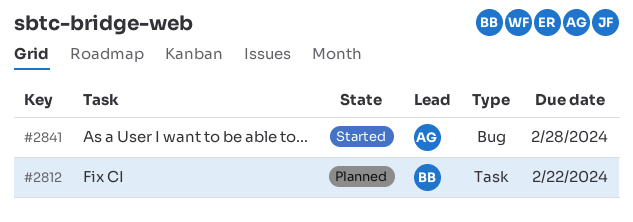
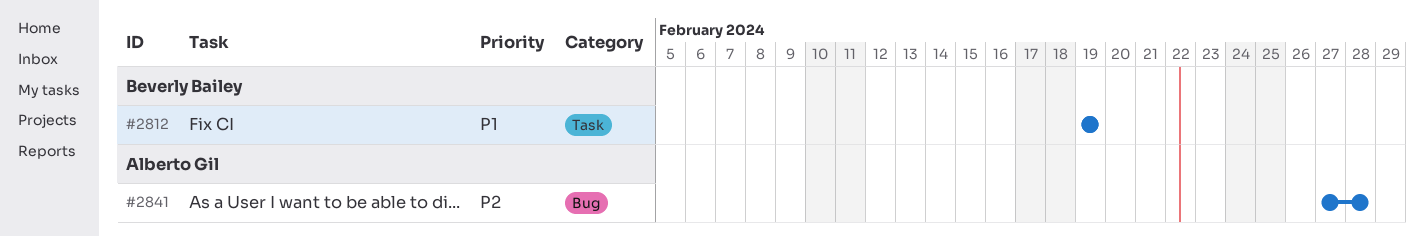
#2812, due: Feb 22 -> Feb 19

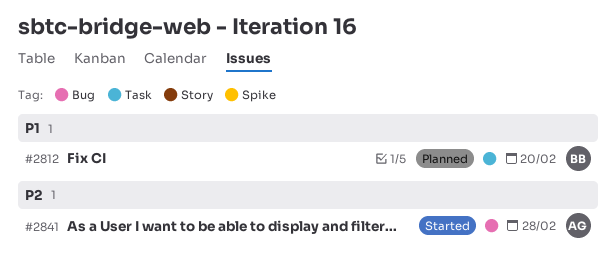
#2812, due: Feb 19 -> Feb 20

